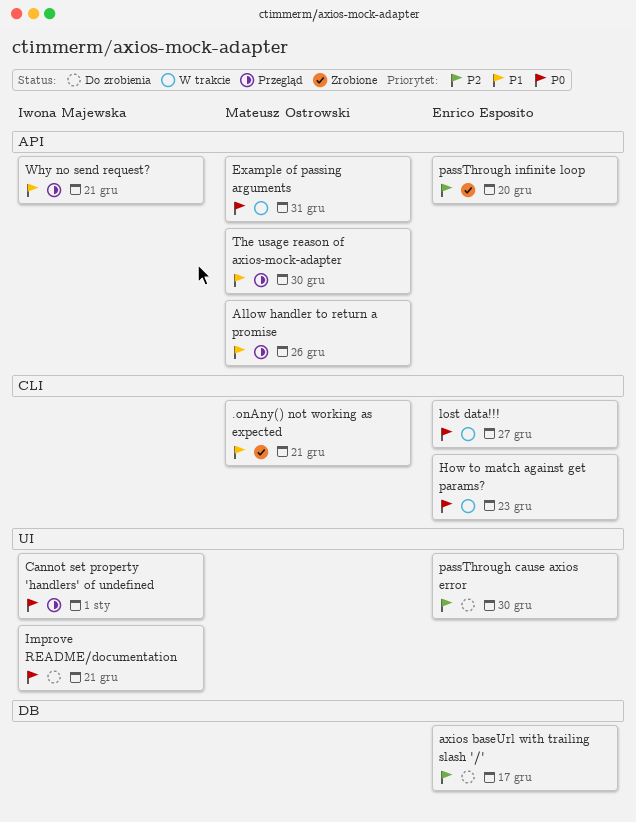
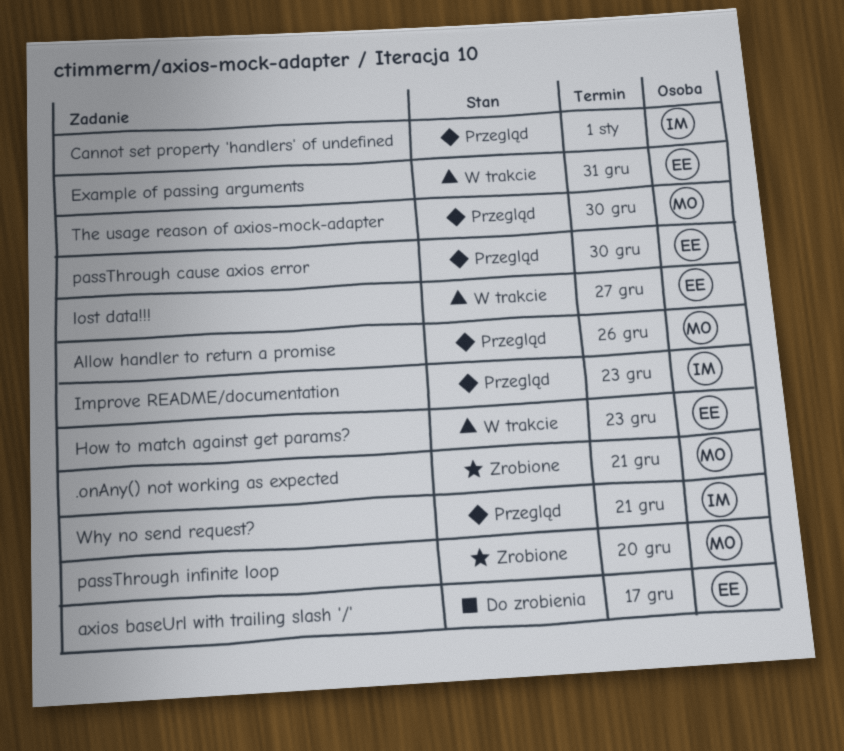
Example of passing arguments, owner: Mateusz Ostrowski -> Enrico Esposito
Improve README/documentation, status: Do zrobienia -> Przegląd
Improve README/documentation, due: Dec 21 -> Dec 23
passThrough cause axios error, status: Do zrobienia -> Przegląd
passThrough infinite loop, owner: Enrico Esposito -> Mateusz Ostrowski

